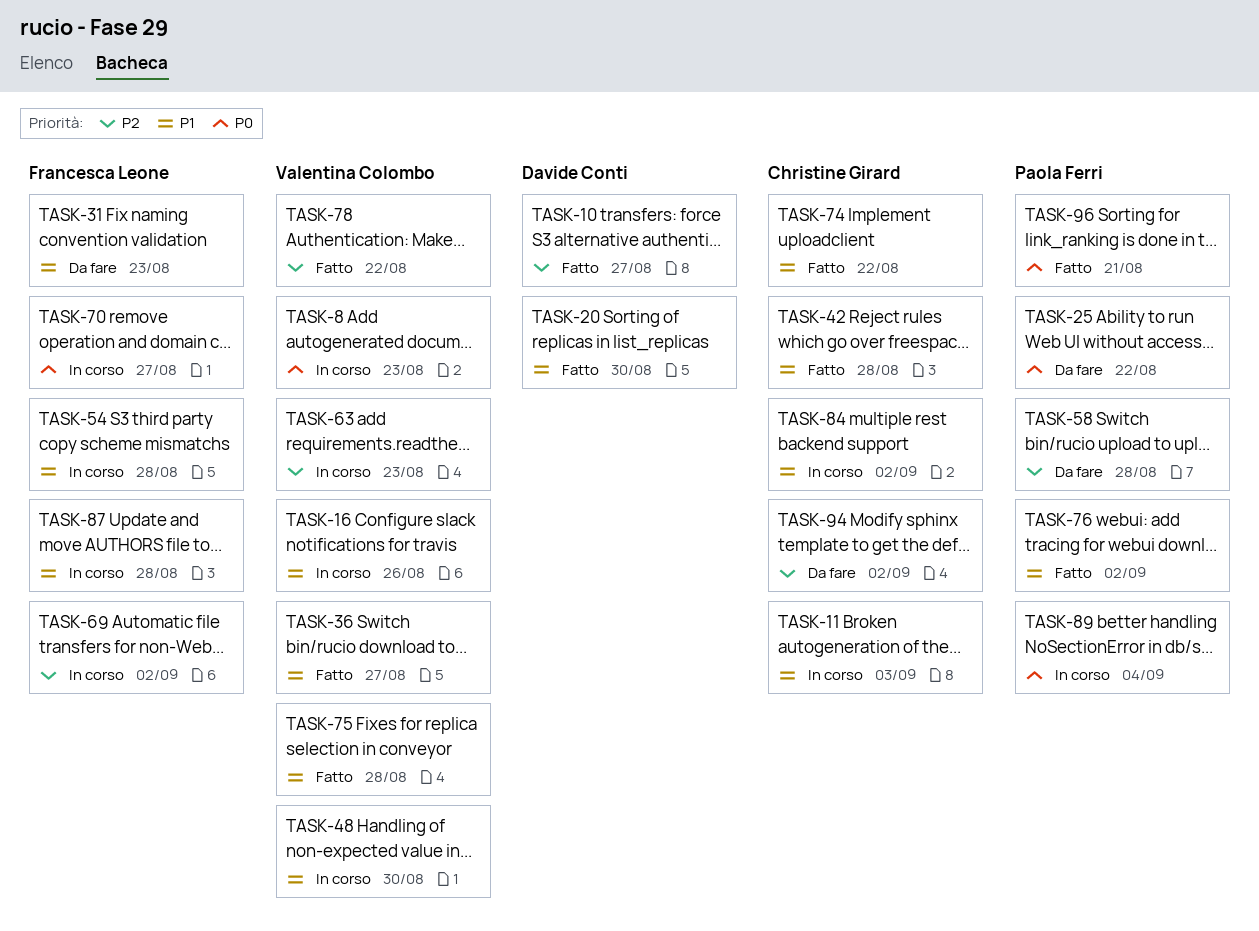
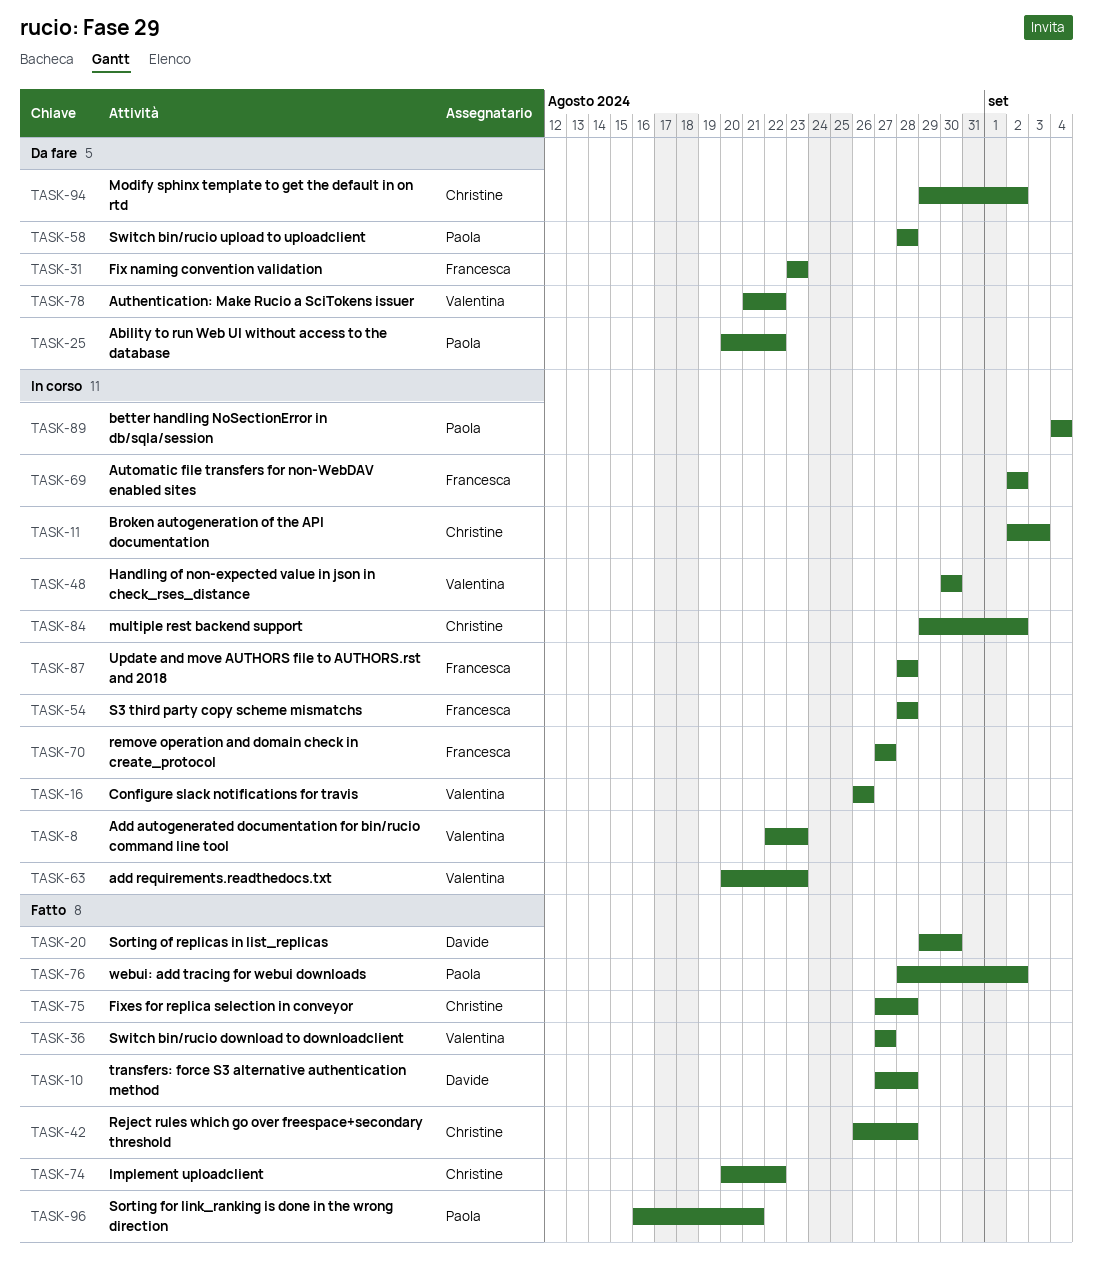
TASK-10, due: Aug 27 -> Aug 28
TASK-75, owner: Valentina Colombo -> Christine Girard
TASK-78, status: Fatto -> Da fare

